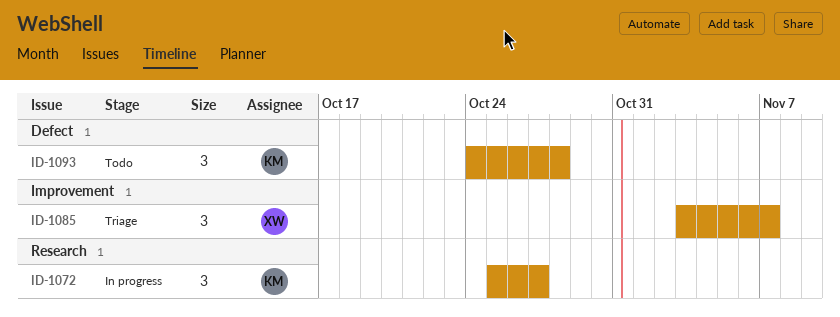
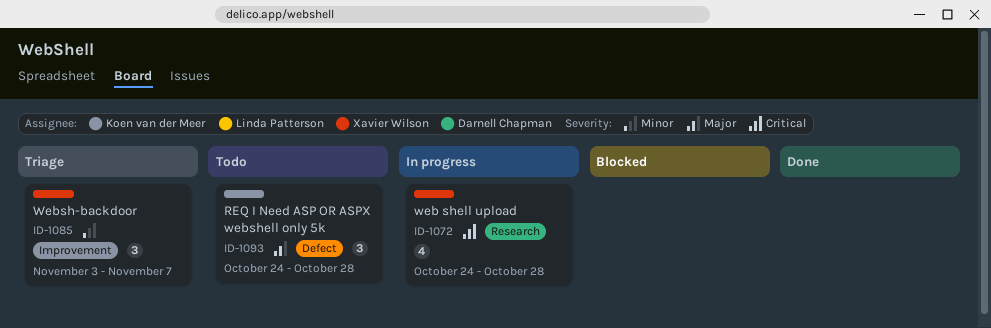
ID-1072, owner: Koen van der Meer -> Xavier Wilson
ID-1072, estimate: 3 -> 4
ID-1072, start: Oct 25 -> Oct 24
ID-1072, due: Oct 27 -> Oct 28

